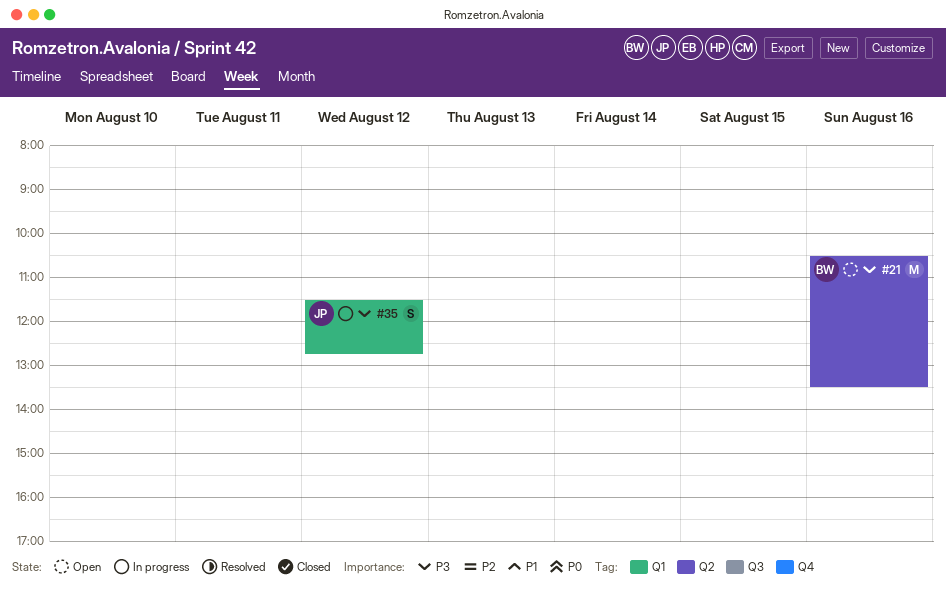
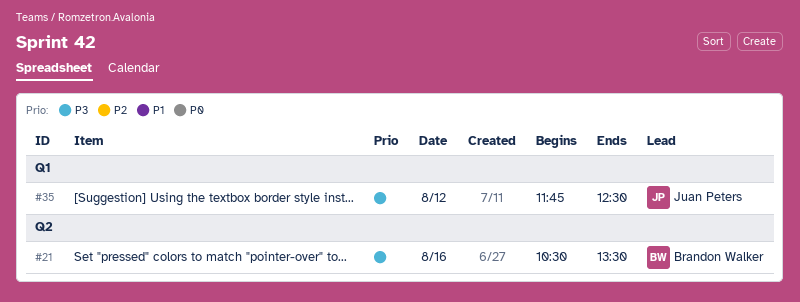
#35, begins: 11:30 -> 11:45
#35, ends: 12:45 -> 12:30

